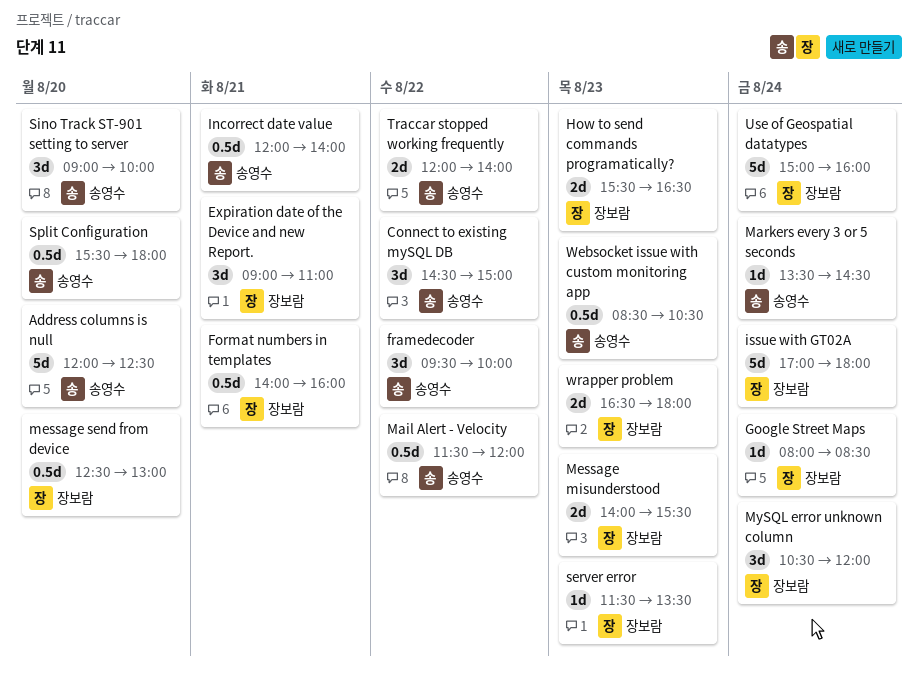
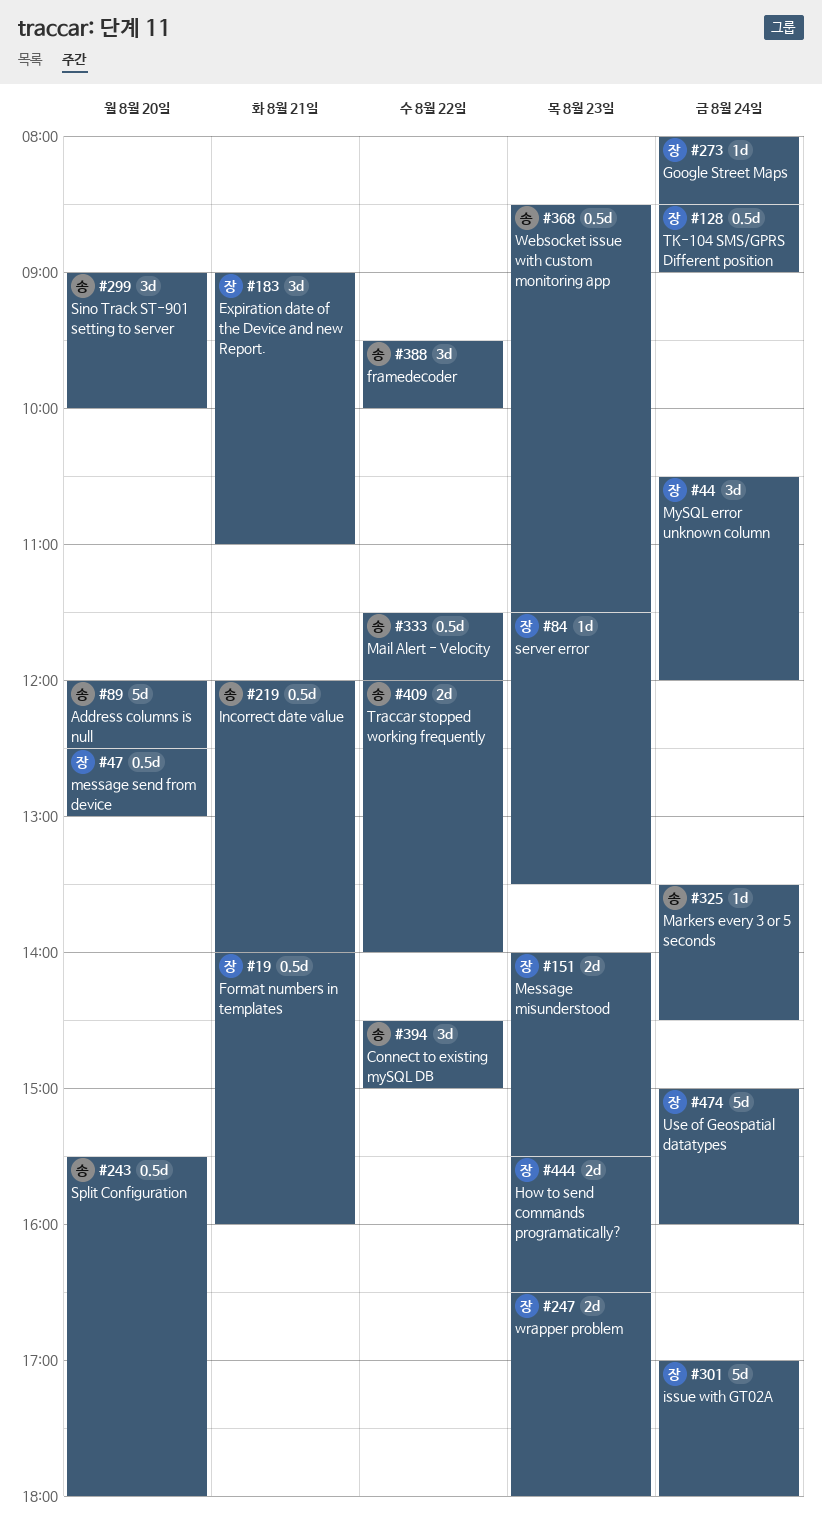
TK-104 SMS/GPRS Different position: none -> present
Websocket issue with custom monitoring app, ends: 10:30 -> 11:30

